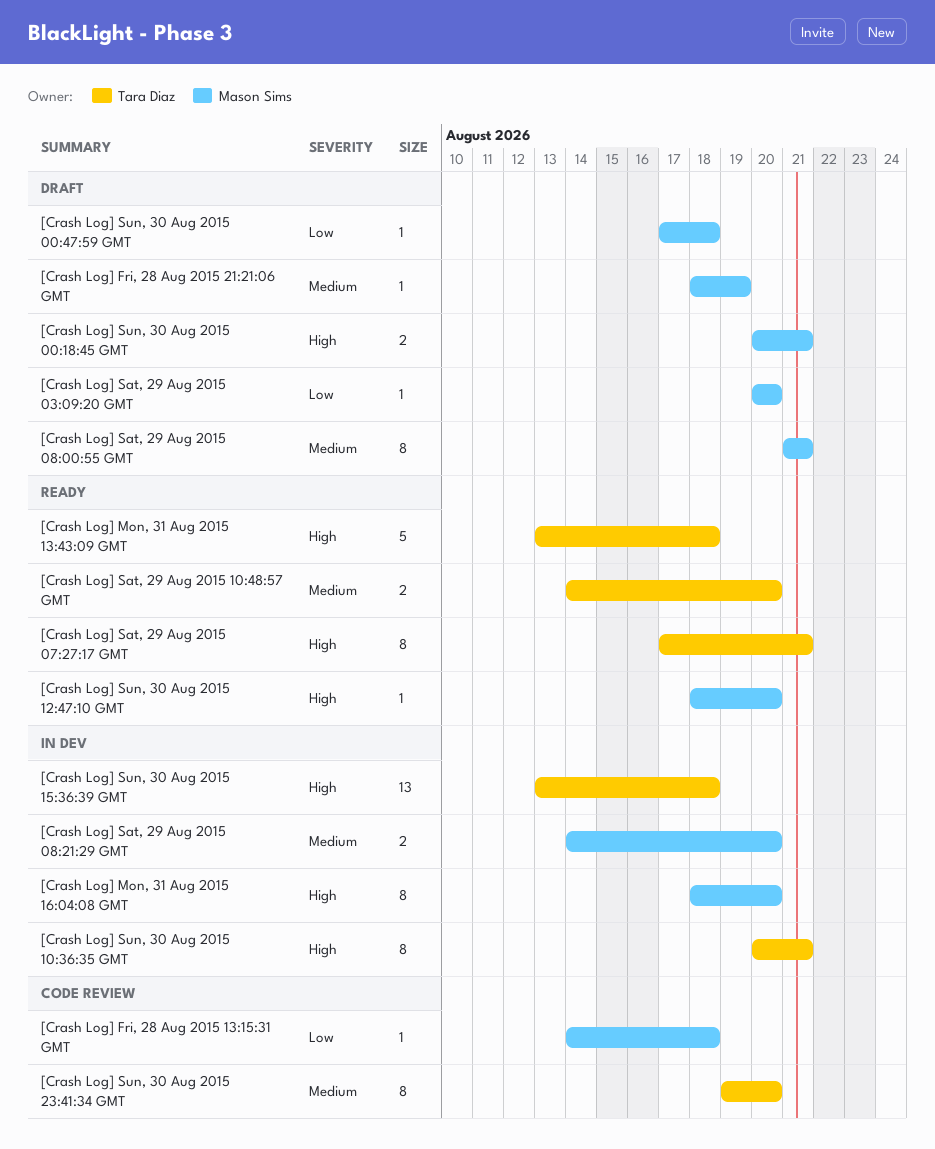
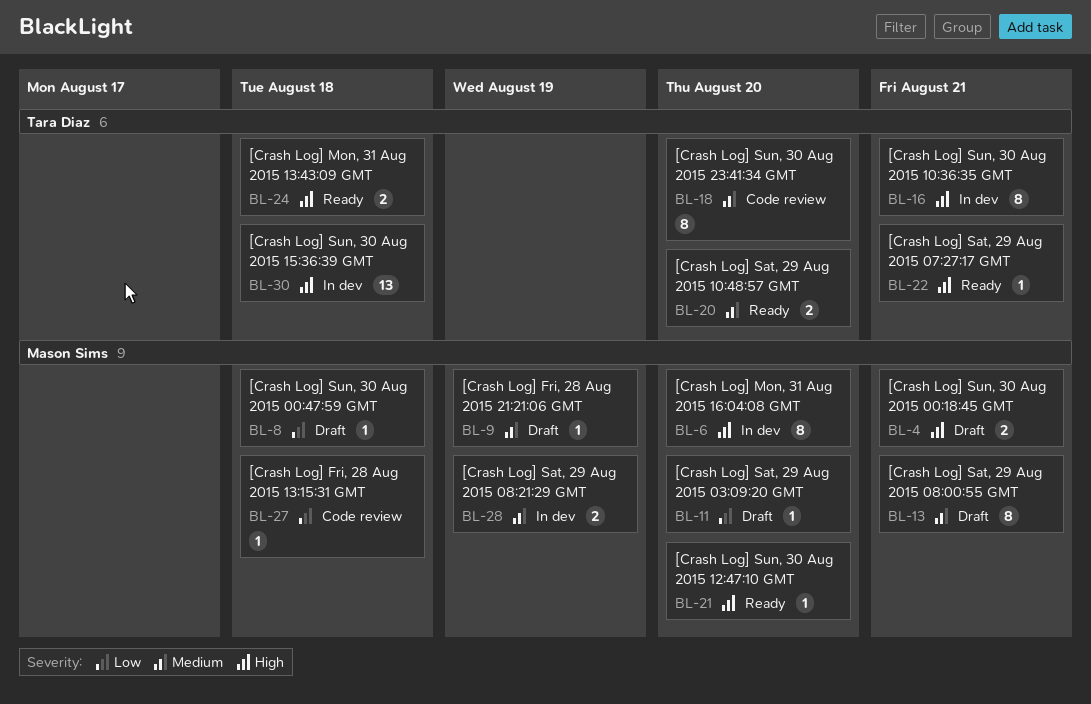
[Crash Log] Mon, 31 Aug 2015 13:43:09 GMT, estimate: 5 -> 2
[Crash Log] Sat, 29 Aug 2015 07:27:17 GMT, estimate: 8 -> 1
[Crash Log] Sat, 29 Aug 2015 08:21:29 GMT, due: Aug 20 -> Aug 19

